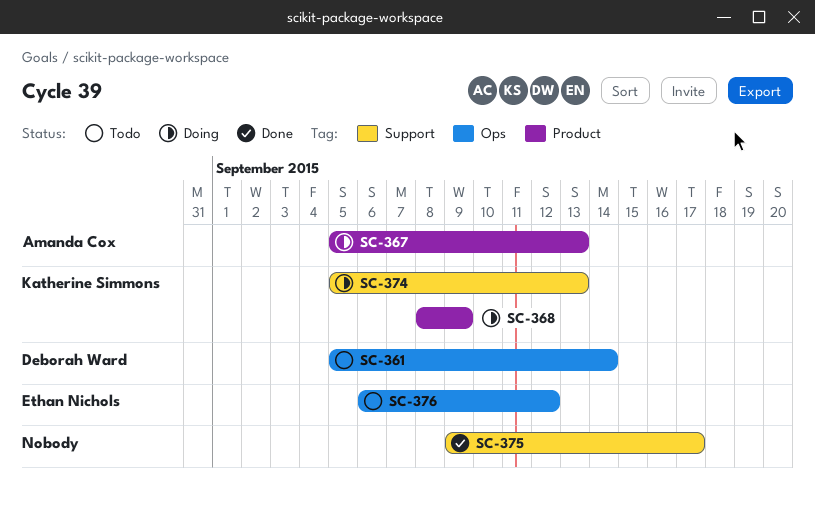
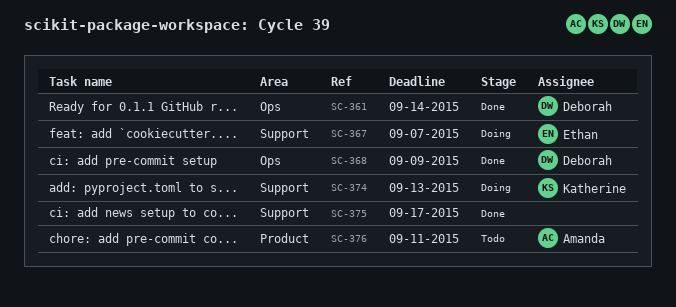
SC-361, status: Todo -> Done
SC-367, owner: Amanda Cox -> Ethan Nichols
SC-367, label: Product -> Support
SC-367, due: Sep 13 -> Sep 7
SC-368, status: Doing -> Done
SC-368, owner: Katherine Simmons -> Deborah Ward
SC-368, label: Product -> Ops
SC-376, owner: Ethan Nichols -> Amanda Cox
SC-376, label: Ops -> Product
SC-376, due: Sep 12 -> Sep 11

